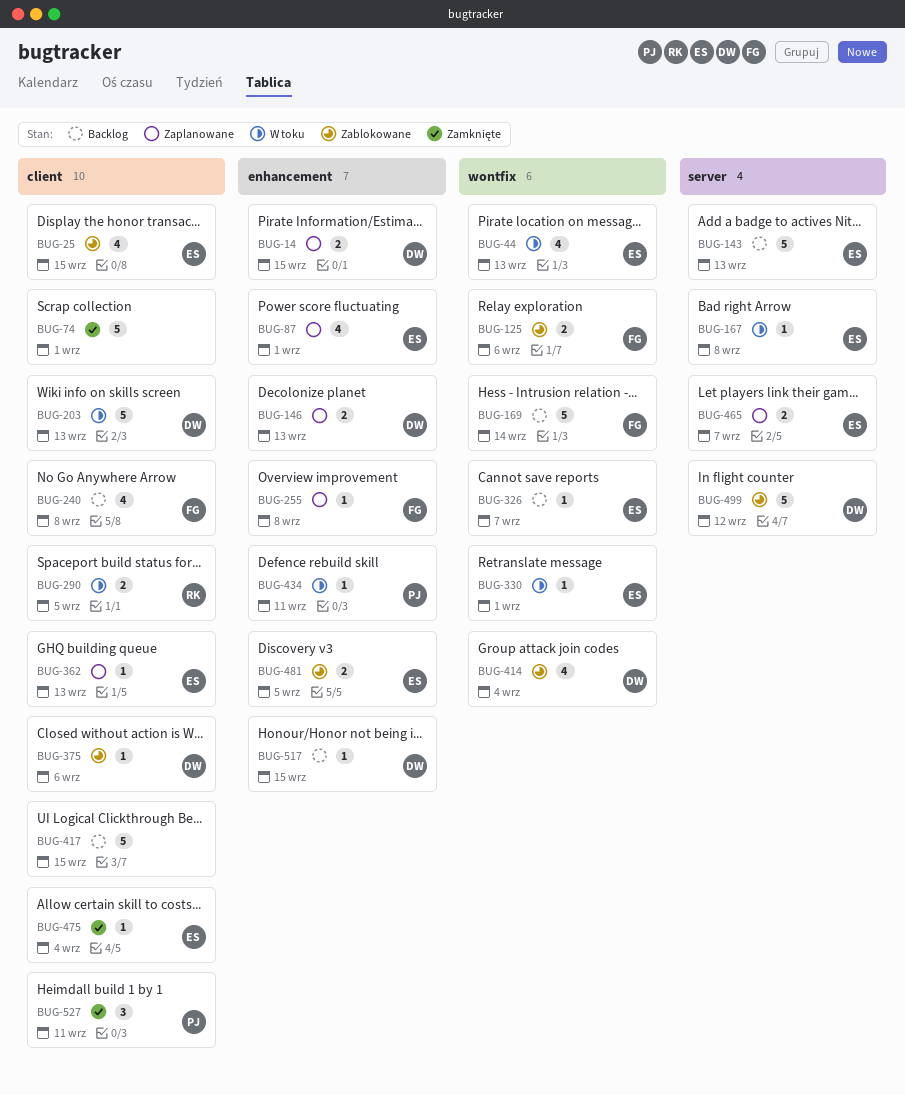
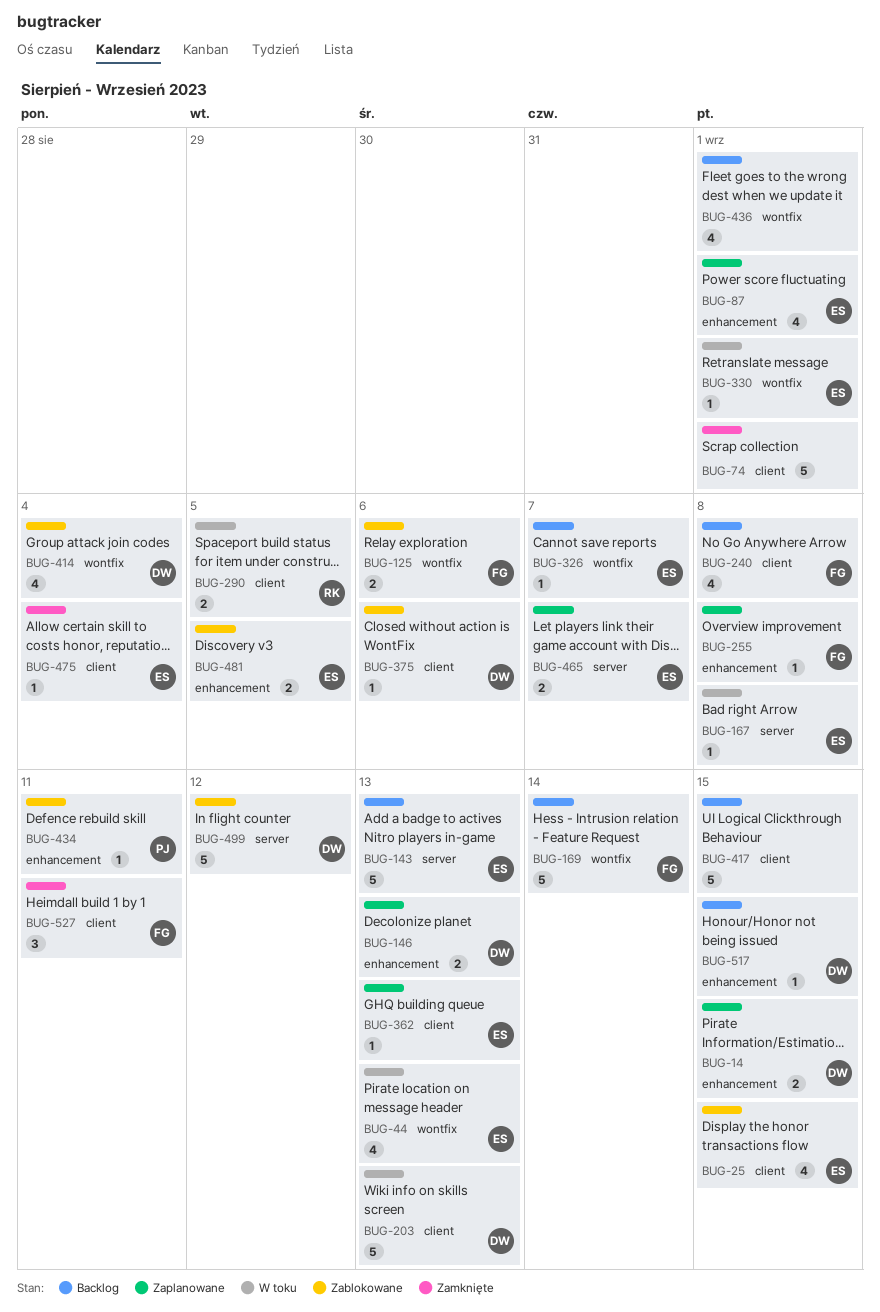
BUG-434, status: W toku -> Zablokowane
BUG-436: none -> present
BUG-527, owner: PJ -> FG

